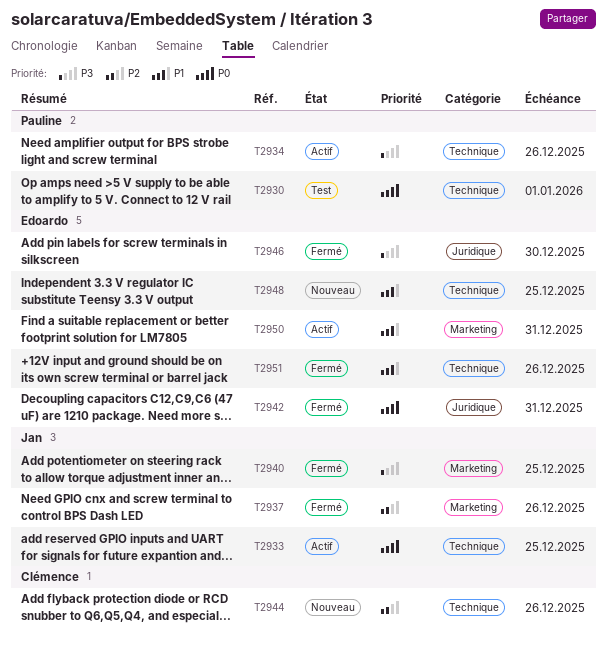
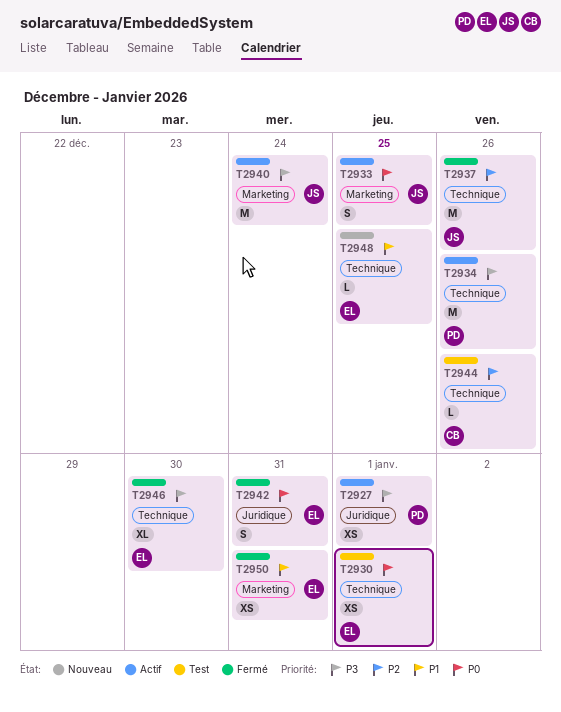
T2927: none -> present
T2930, owner: Pauline -> Edoardo
T2933, label: Technique -> Marketing
T2937, label: Marketing -> Technique
T2940, status: Fermé -> Actif
T2940, due: Dec 25 -> Dec 24
T2944, status: Nouveau -> Test
T2946, label: Juridique -> Technique
T2950, status: Actif -> Fermé
T2951: present -> none

